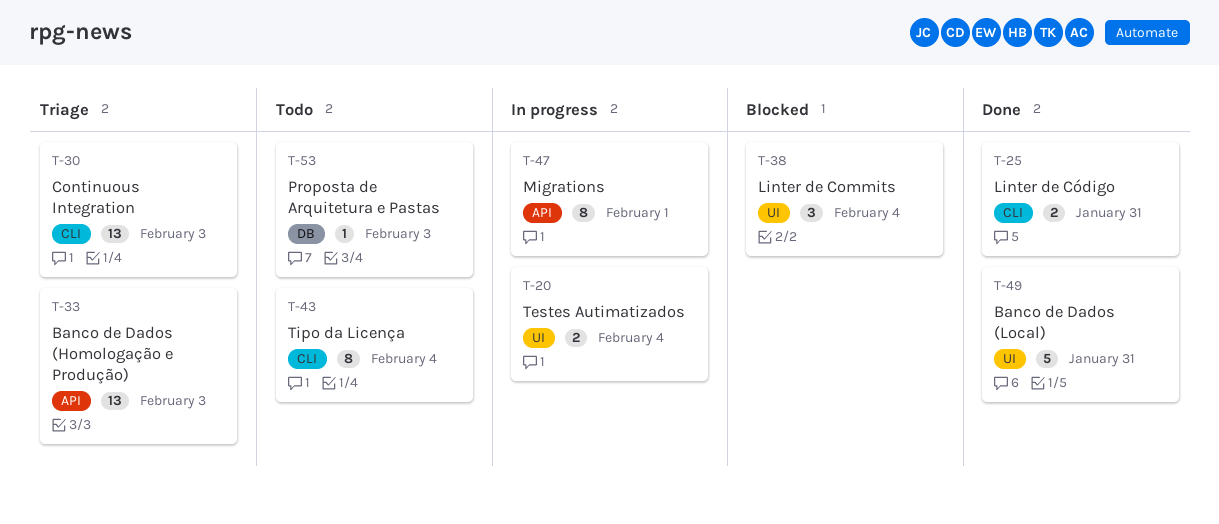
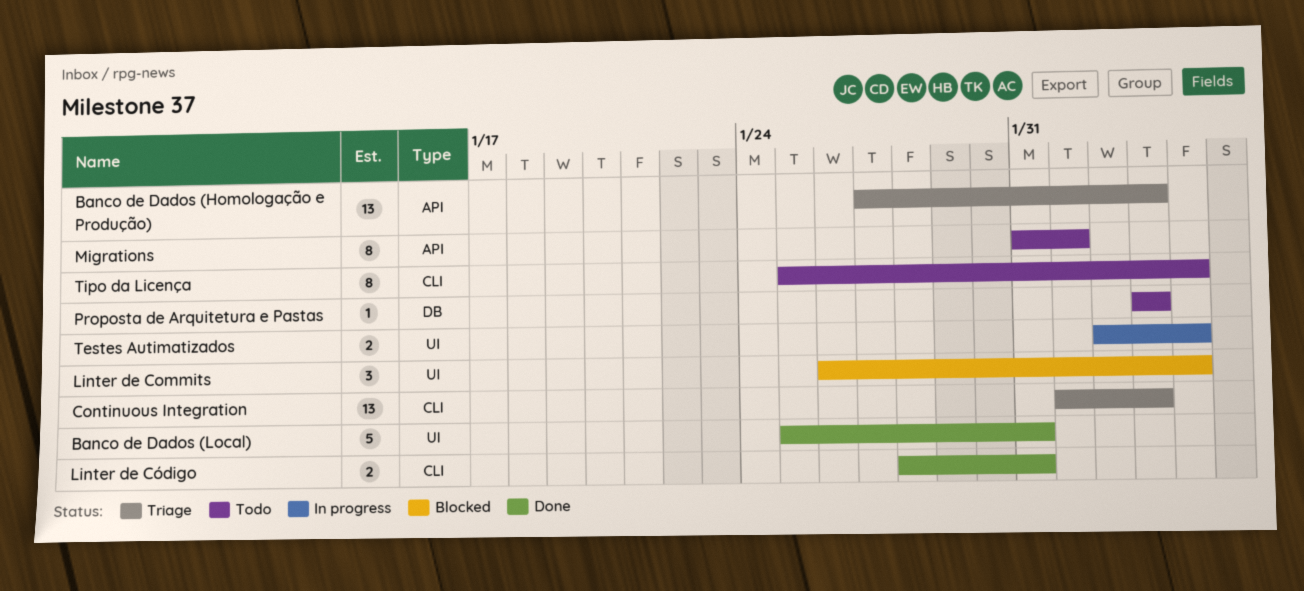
Migrations, status: In progress -> Todo

